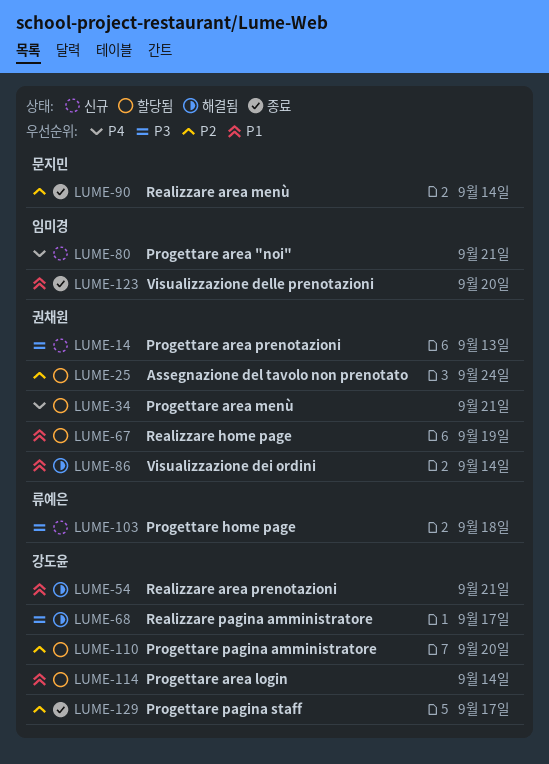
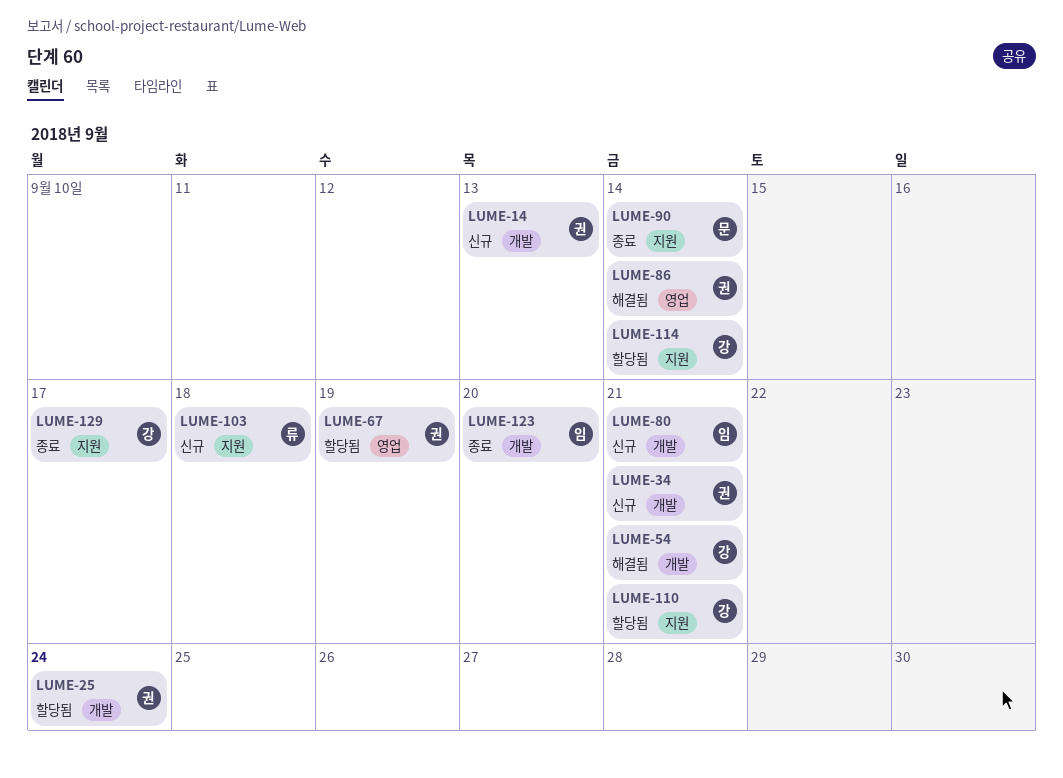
LUME-34, status: 할당됨 -> 신규
LUME-68: present -> none
LUME-110, due: Sep 20 -> Sep 21

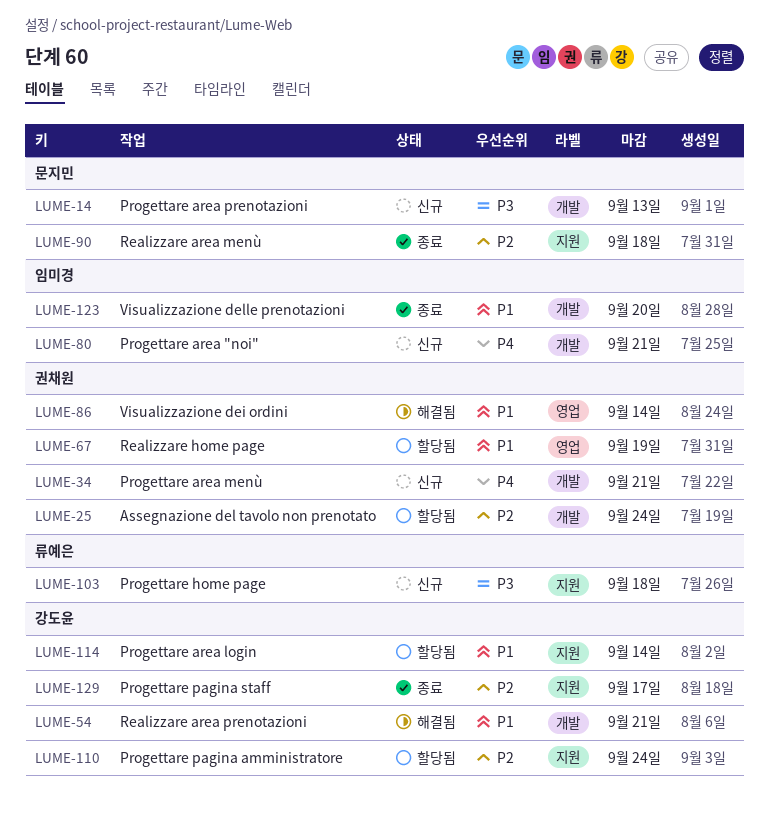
LUME-14, owner: 권채원 -> 문지민
LUME-90, due: Sep 14 -> Sep 18
LUME-110, due: Sep 21 -> Sep 24

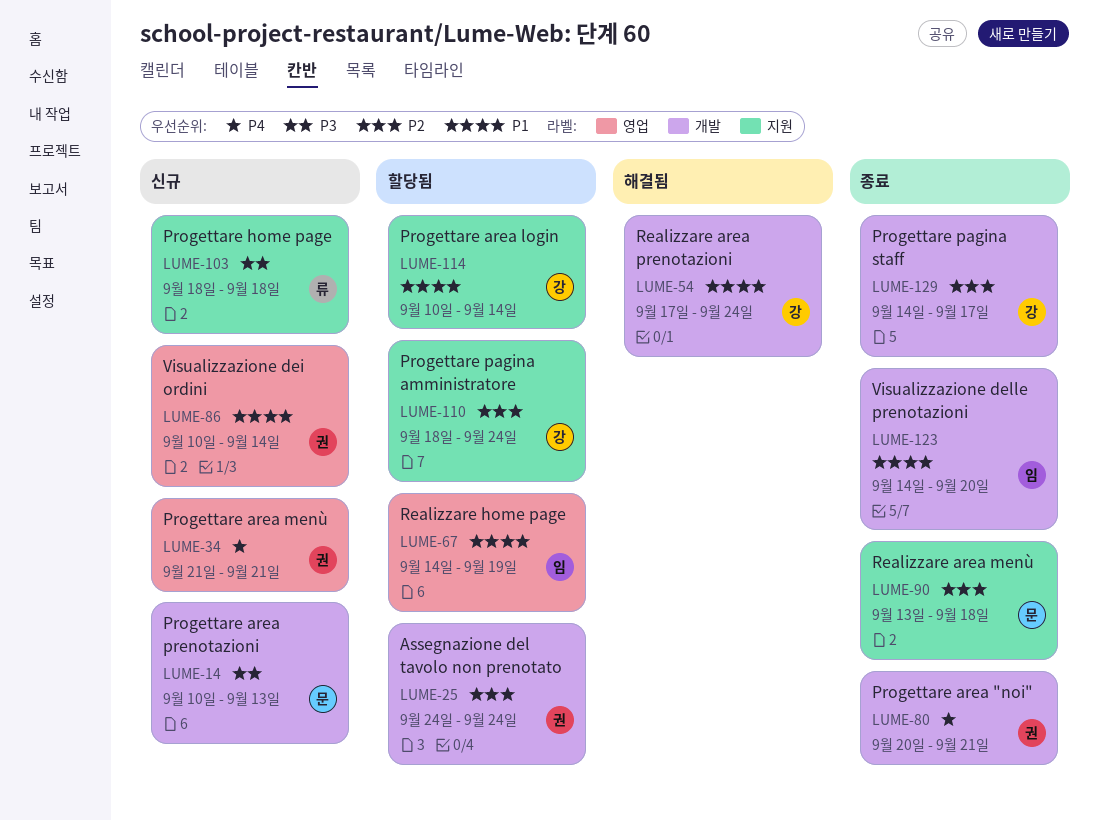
LUME-34, label: 개발 -> 영업
LUME-54, due: Sep 21 -> Sep 24
LUME-67, owner: 권채원 -> 임미경
LUME-80, status: 신규 -> 종료
LUME-80, owner: 임미경 -> 권채원
LUME-86, status: 해결됨 -> 신규
LUME-129, label: 지원 -> 개발

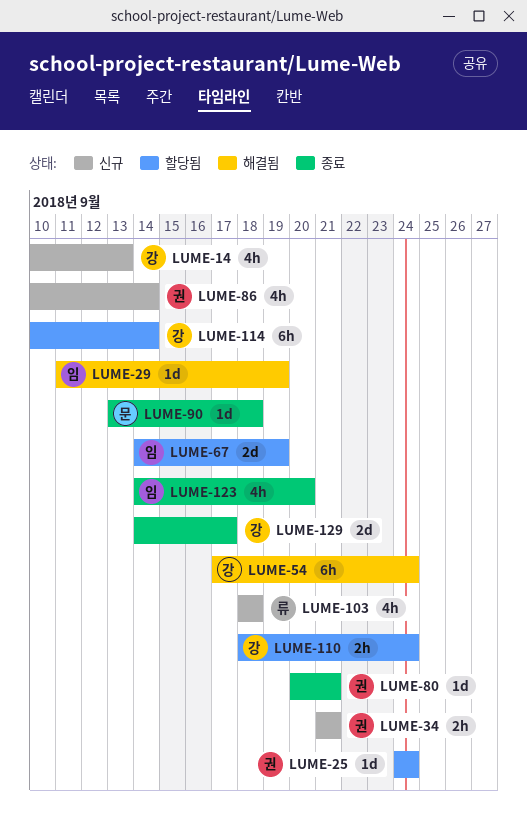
LUME-14, owner: 문 -> 강
LUME-29: none -> present

